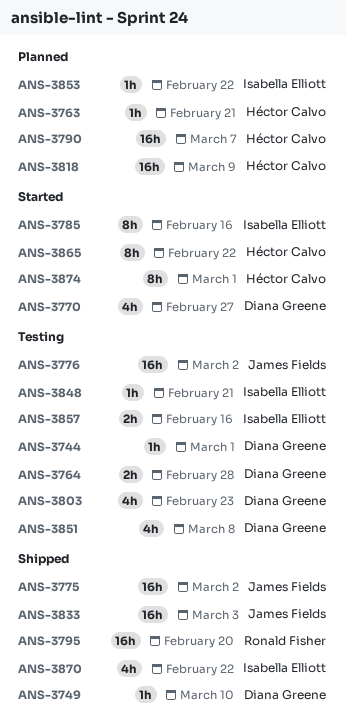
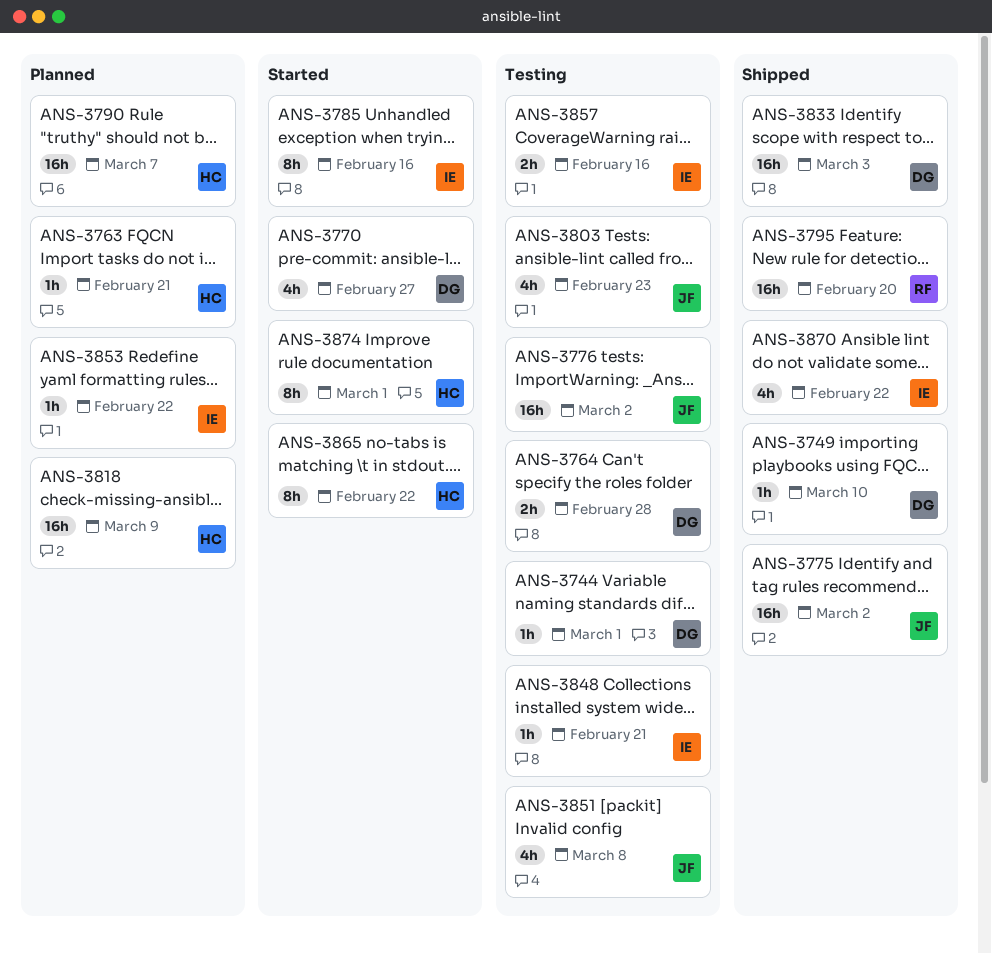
ANS-3803, owner: Diana Greene -> James Fields
ANS-3833, owner: James Fields -> Diana Greene
ANS-3851, owner: Diana Greene -> James Fields

